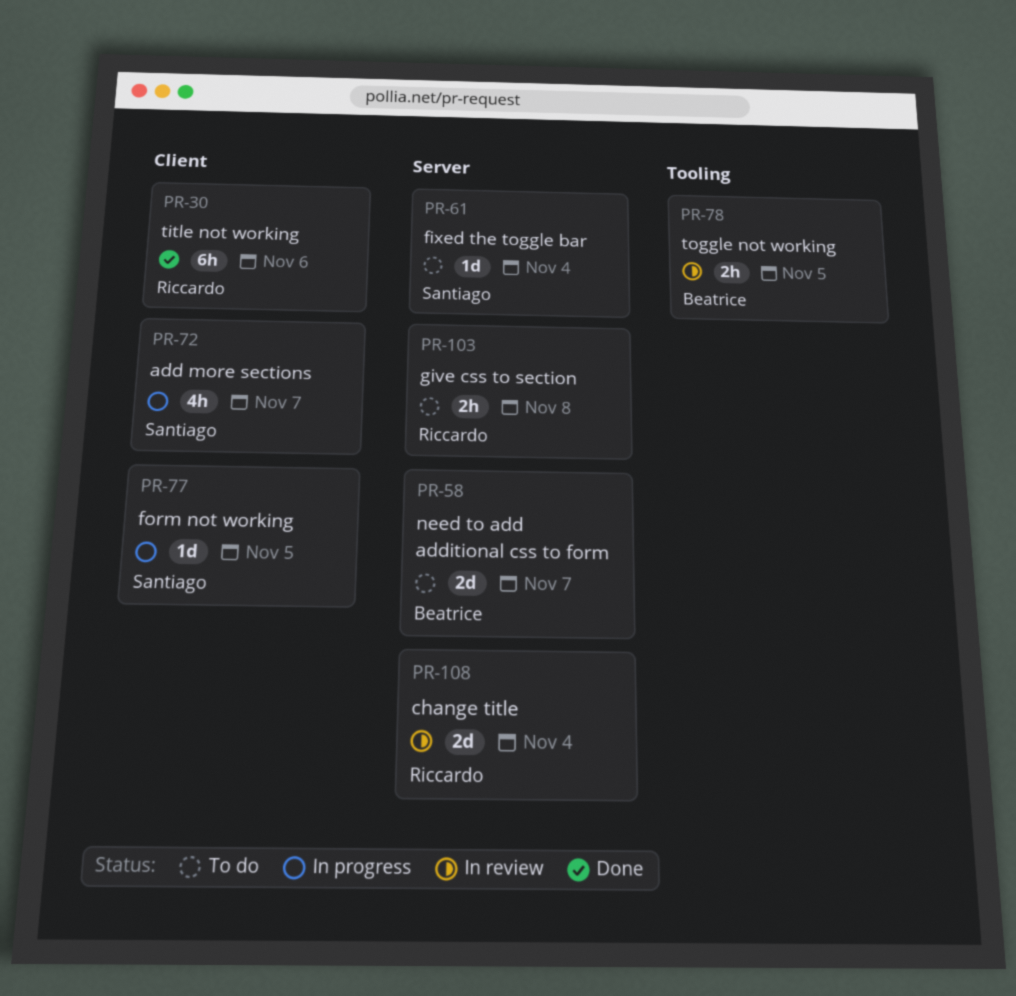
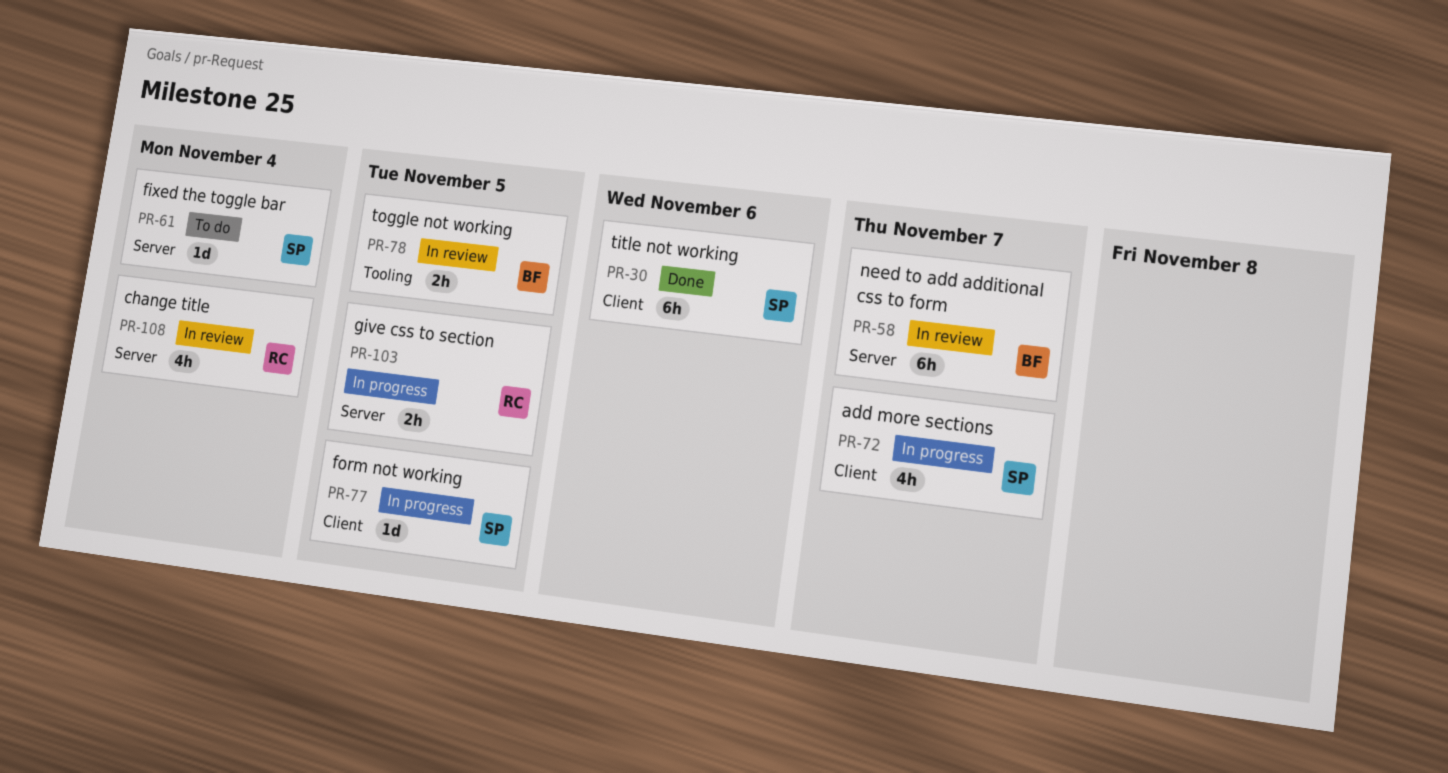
PR-30, owner: Riccardo -> Santiago
PR-58, status: To do -> In review
PR-58, estimate: 2d -> 6h
PR-103, status: To do -> In progress
PR-103, due: Nov 8 -> Nov 5
PR-108, estimate: 2d -> 4h

